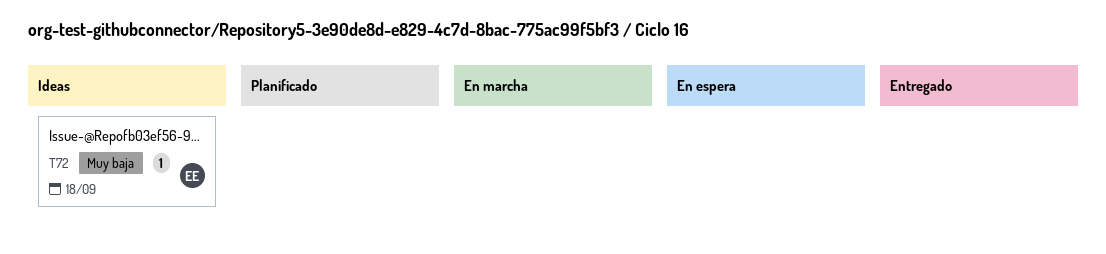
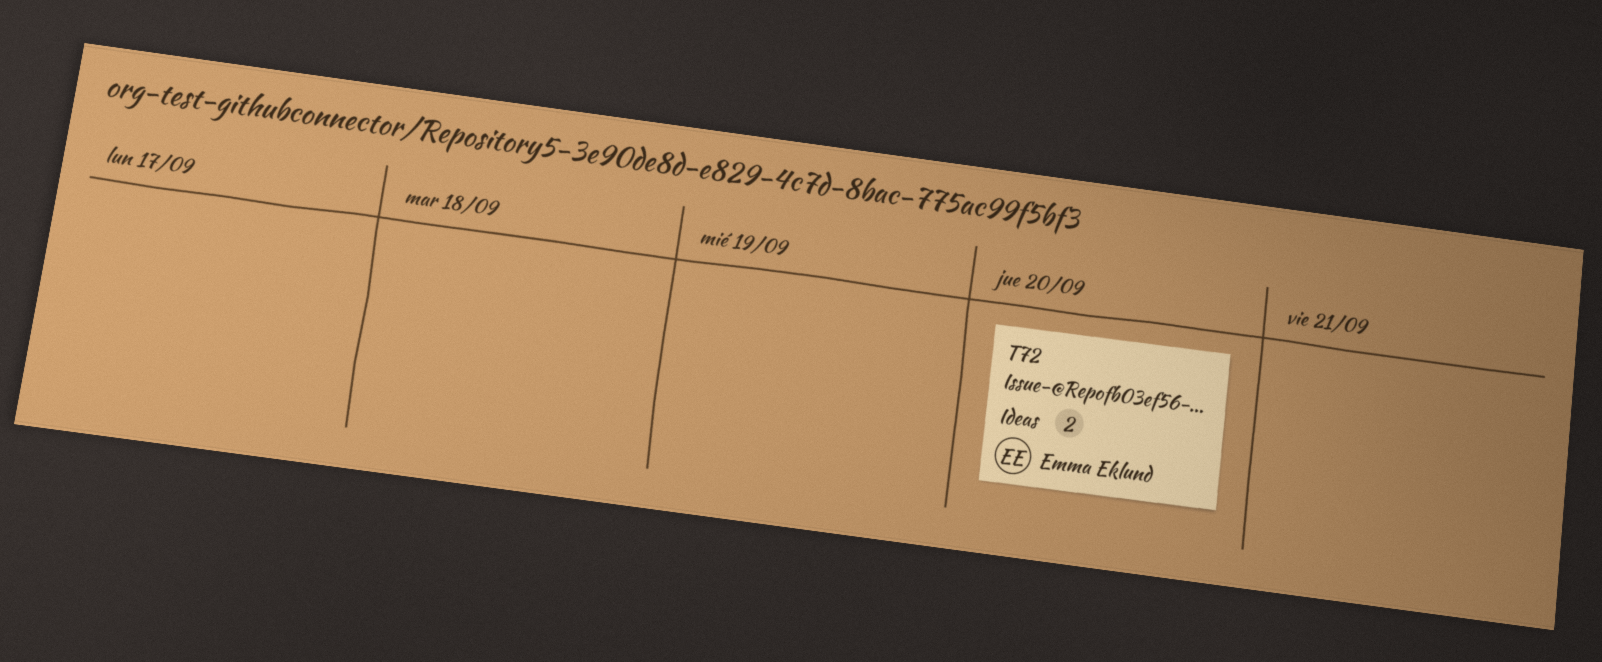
T72, estimate: 1 -> 2
T72, due: Sep 18 -> Sep 20

